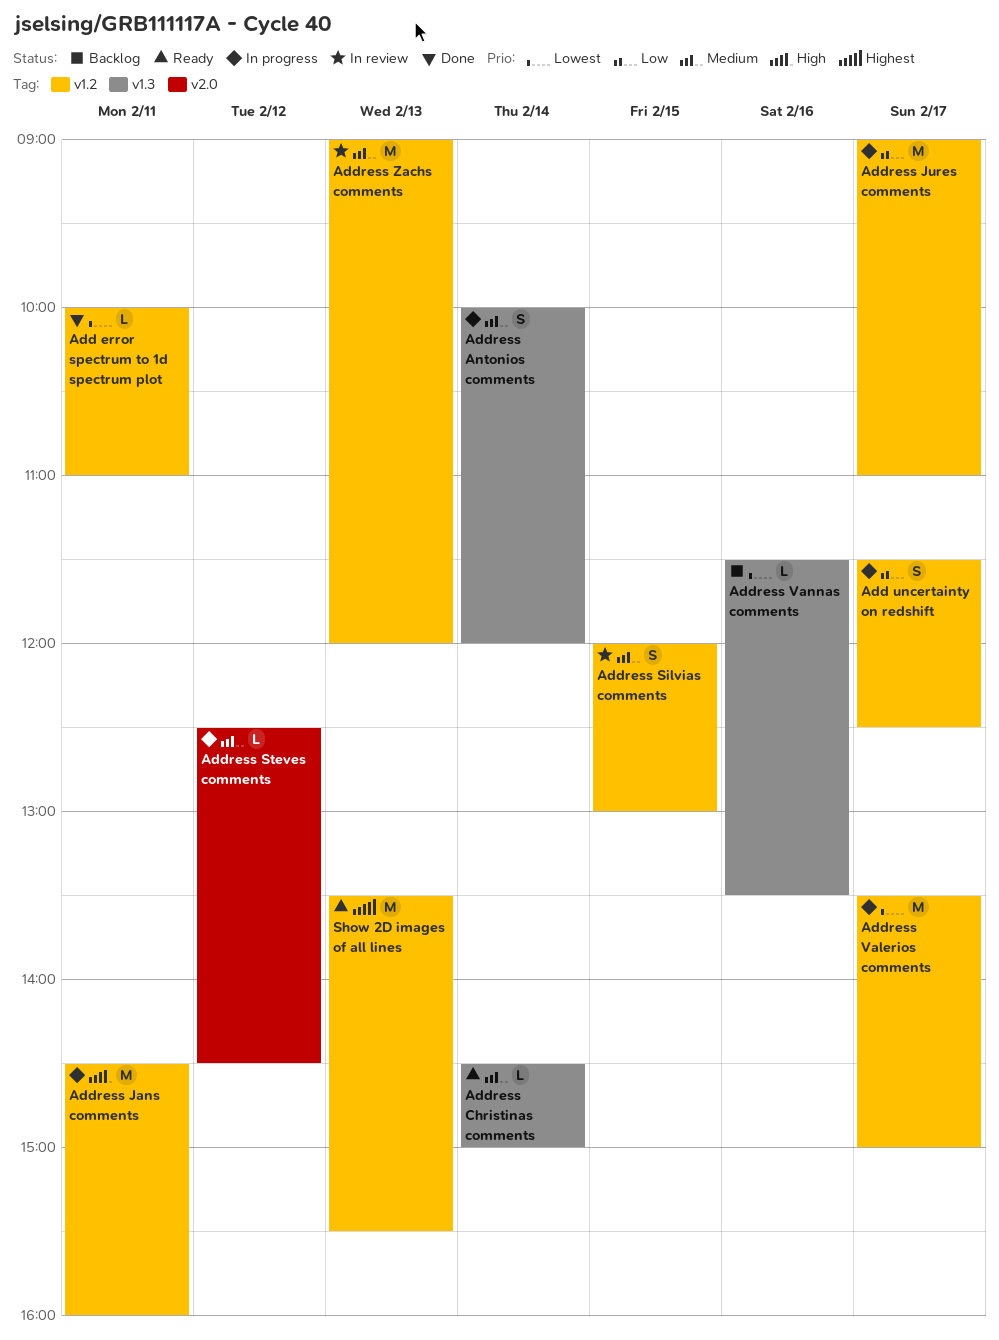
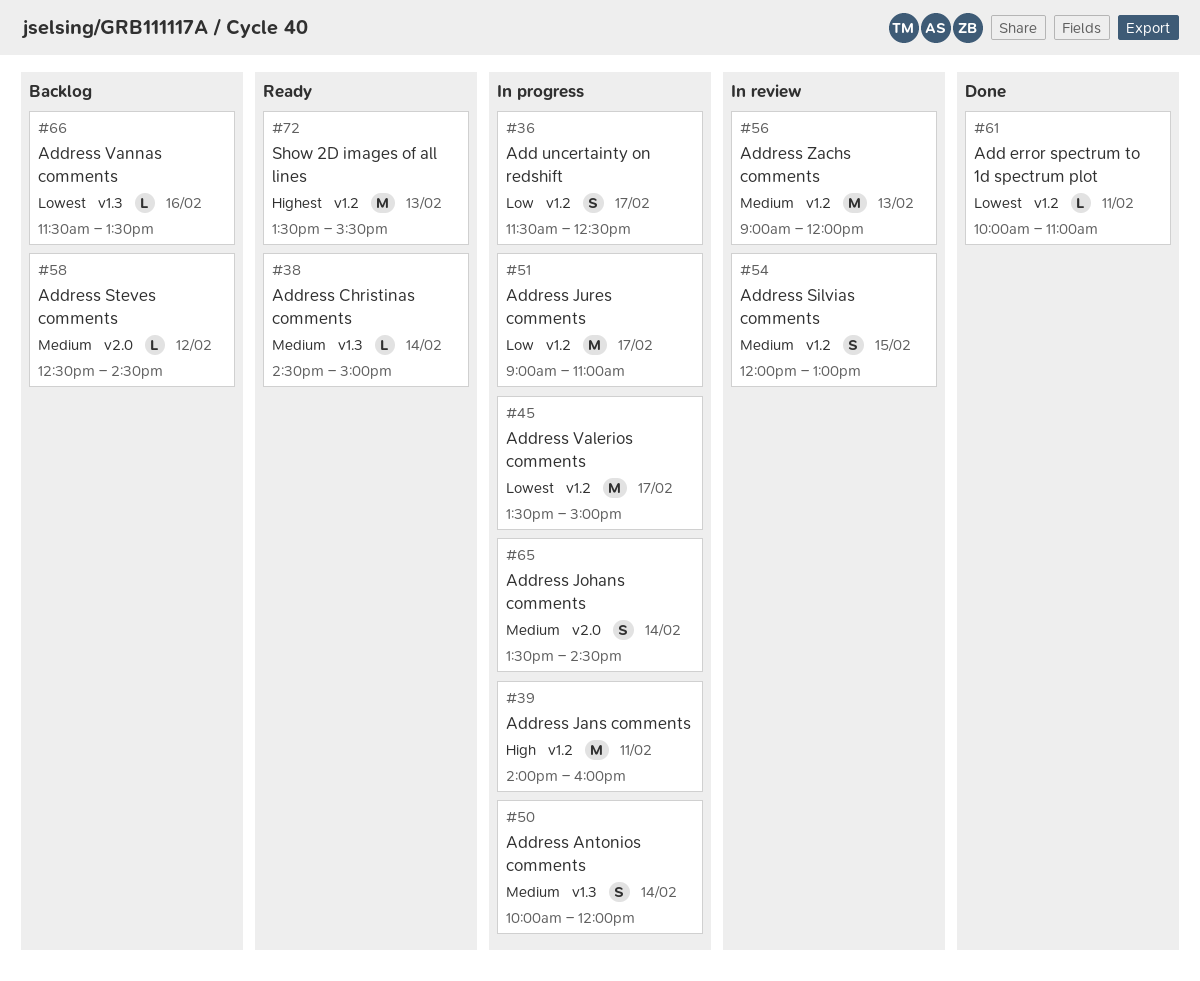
Address Jans comments, begins: 14:30 -> 14:00
Address Johans comments: none -> present
Address Steves comments, status: In progress -> Backlog

